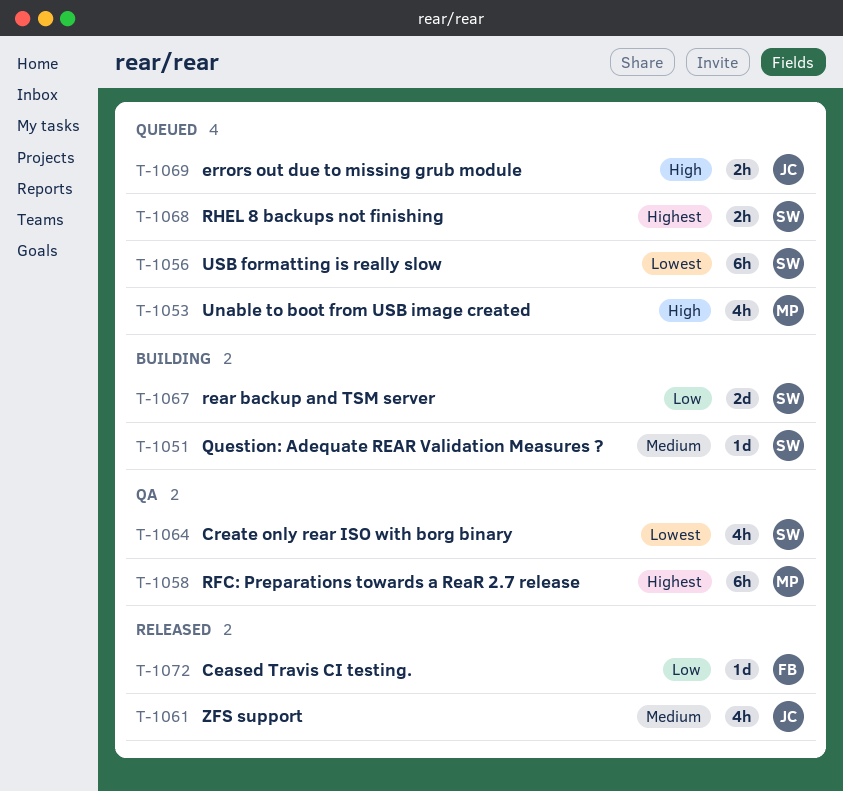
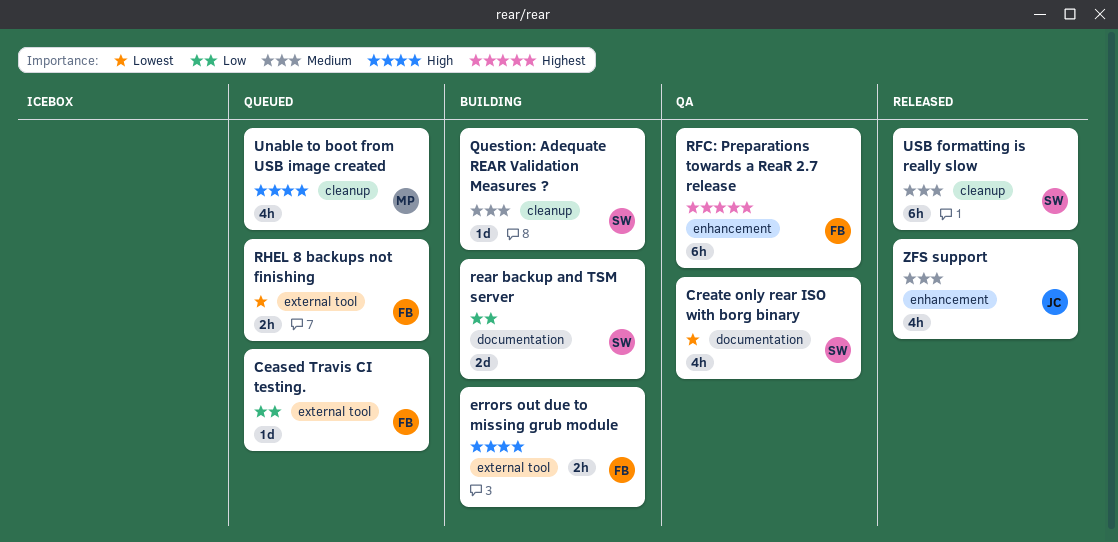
Ceased Travis CI testing., status: Released -> Queued
errors out due to missing grub module, status: Queued -> Building
errors out due to missing grub module, owner: JC -> FB
RFC: Preparations towards a ReaR 2.7 release, owner: MP -> FB
RHEL 8 backups not finishing, owner: SW -> FB
RHEL 8 backups not finishing, priority: Highest -> Lowest
USB formatting is really slow, status: Queued -> Released
USB formatting is really slow, priority: Lowest -> Medium

